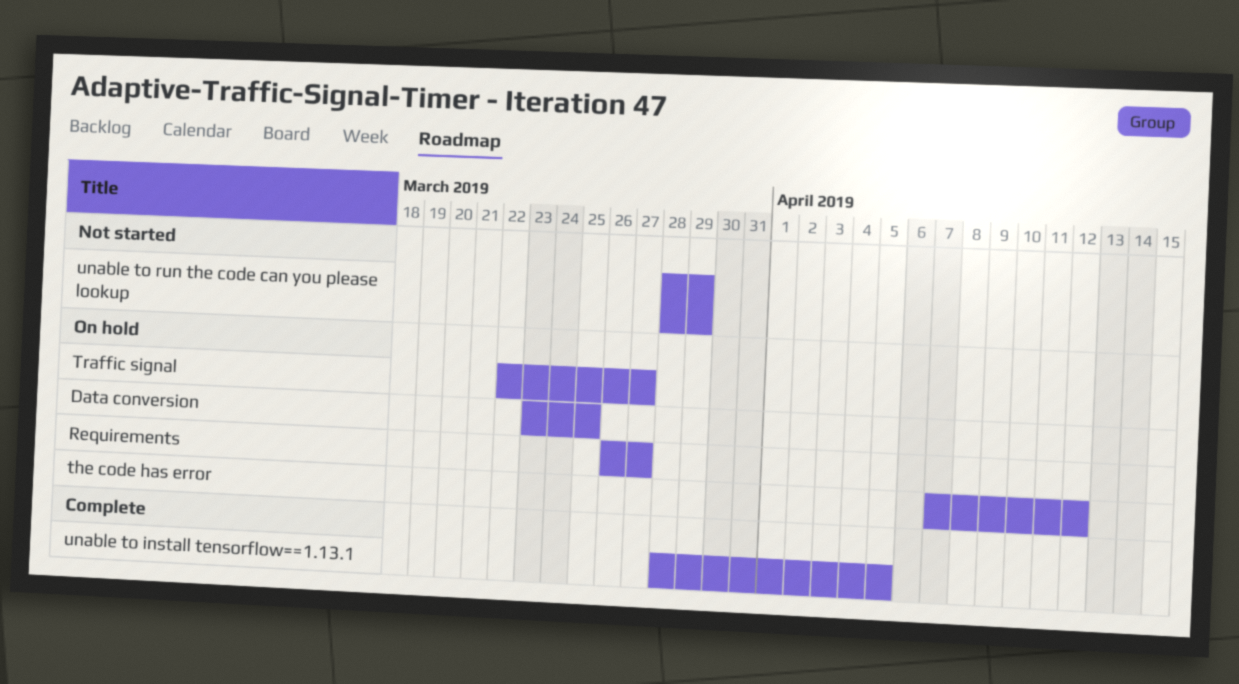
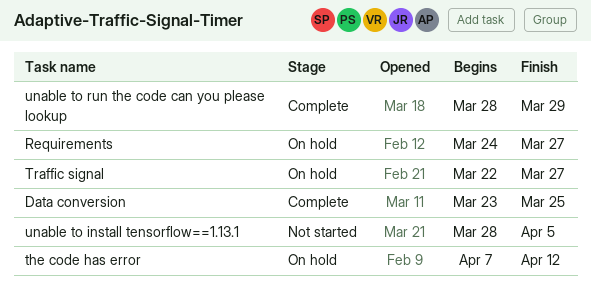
Data conversion, status: On hold -> Complete
Requirements, start: Mar 26 -> Mar 24
unable to install tensorflow==1.13.1, status: Complete -> Not started
unable to run the code can you please lookup, status: Not started -> Complete

